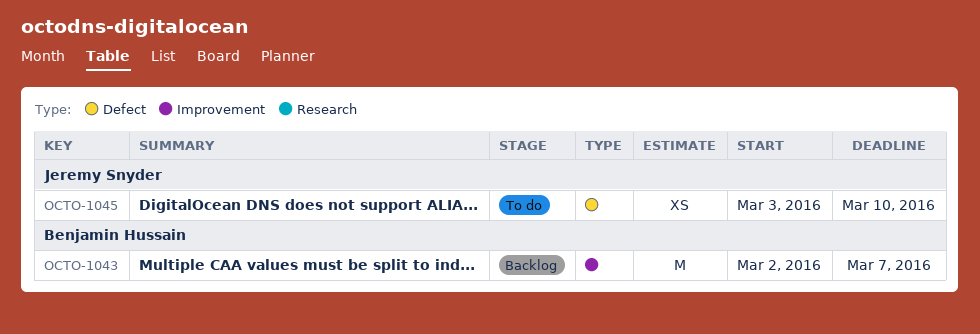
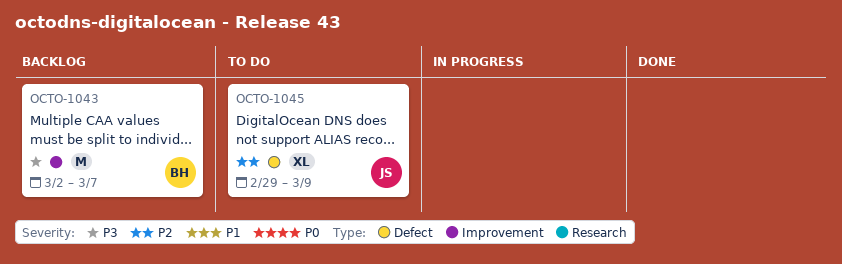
OCTO-1045, estimate: XS -> XL
OCTO-1045, start: Mar 3 -> Feb 29
OCTO-1045, due: Mar 10 -> Mar 9

